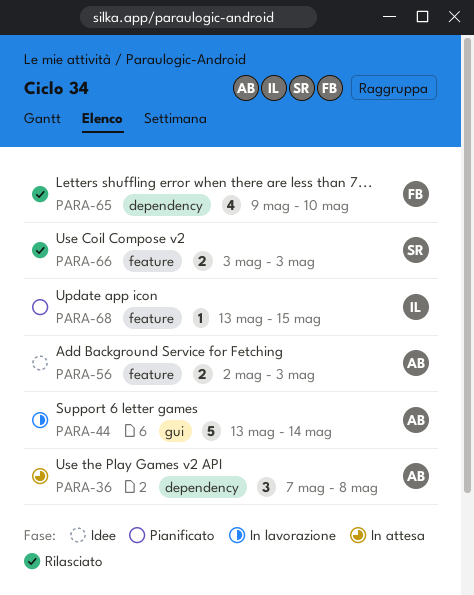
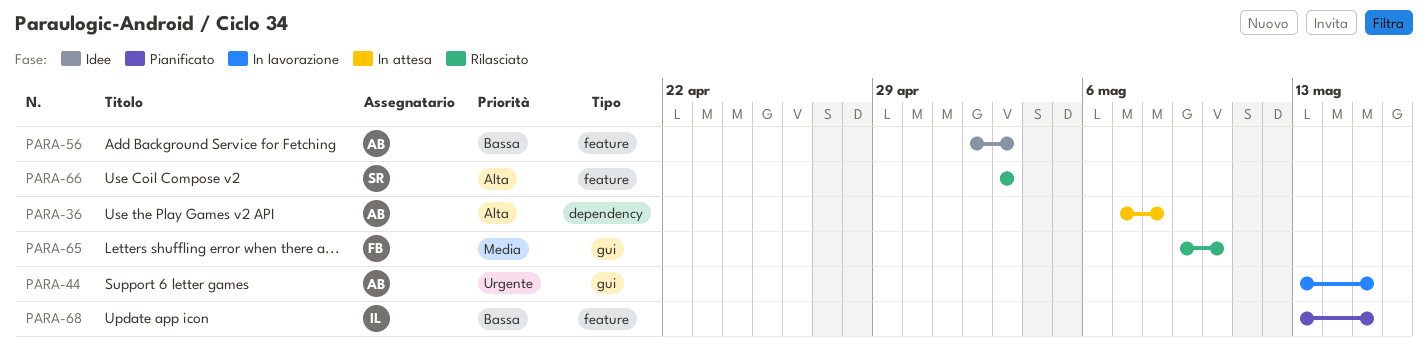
PARA-44, due: May 14 -> May 15
PARA-65, label: dependency -> gui

